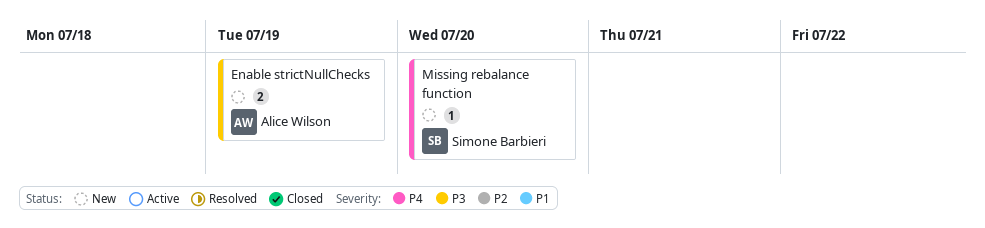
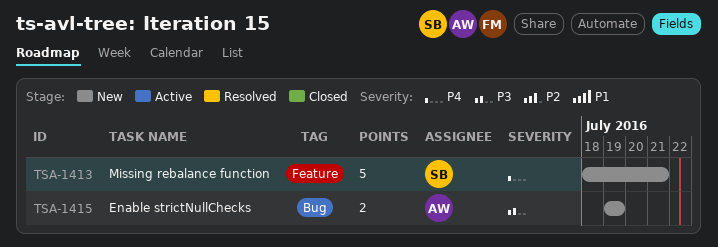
Missing rebalance function, estimate: 1 -> 5
Missing rebalance function, due: Jul 20 -> Jul 21

